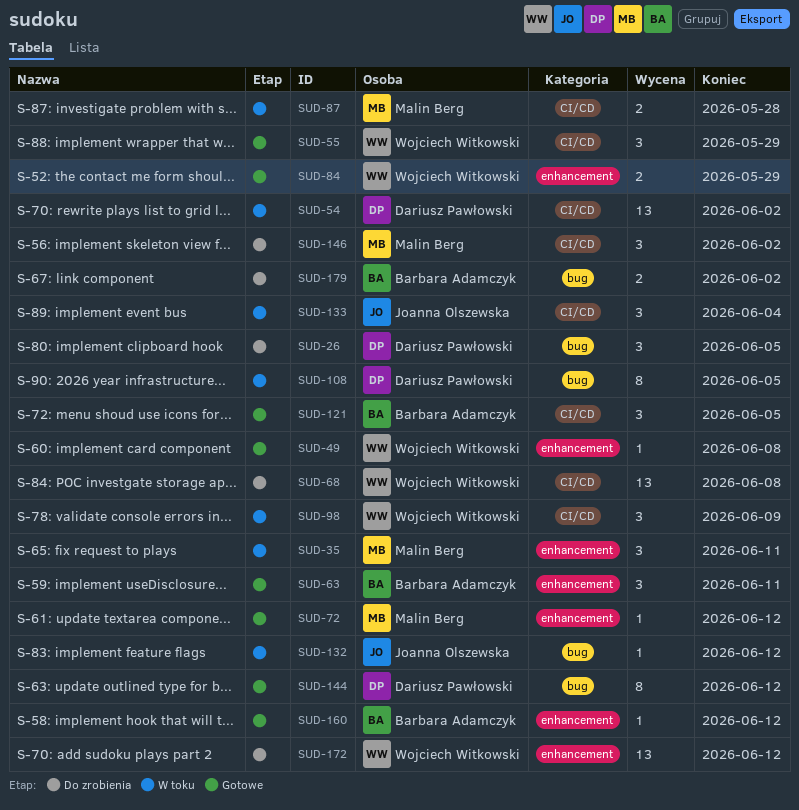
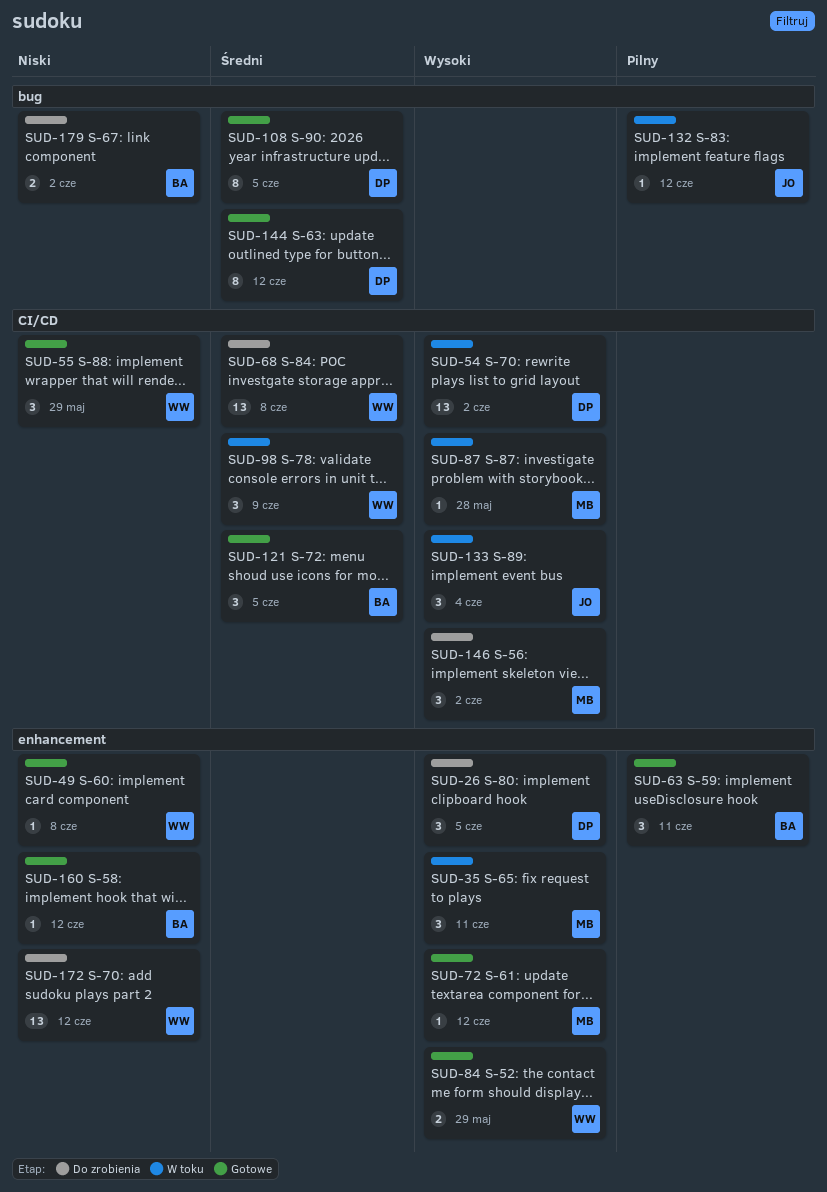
SUD-26, label: bug -> enhancement
SUD-87, estimate: 2 -> 1
SUD-108, status: W toku -> Gotowe

